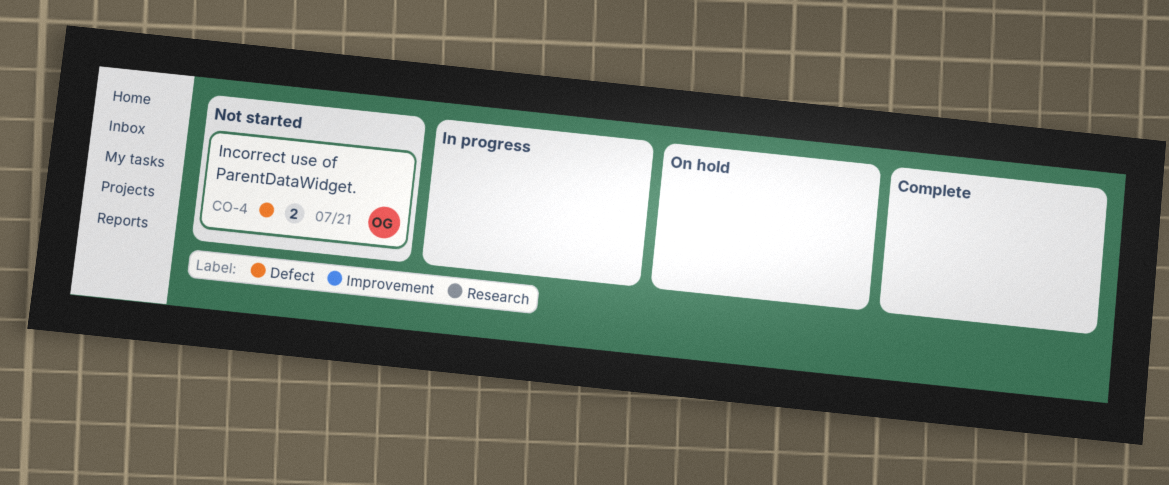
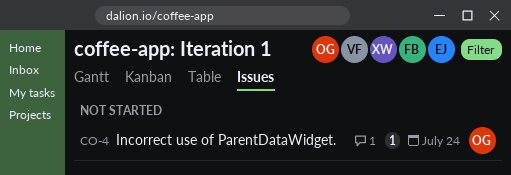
CO-4, estimate: 2 -> 1
CO-4, due: Jul 21 -> Jul 24

